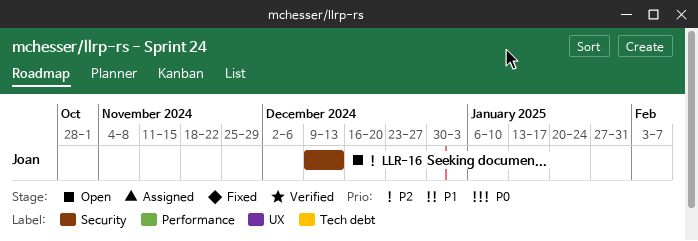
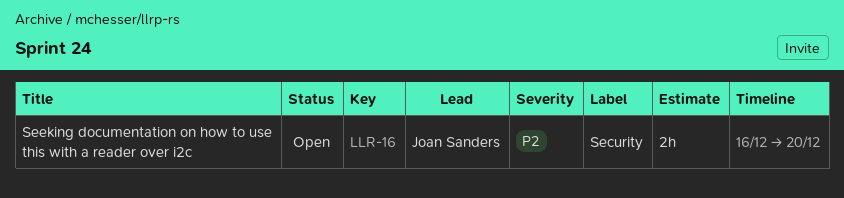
LLR-16, start: Dec 9 -> Dec 16
LLR-16, due: Dec 13 -> Dec 20

